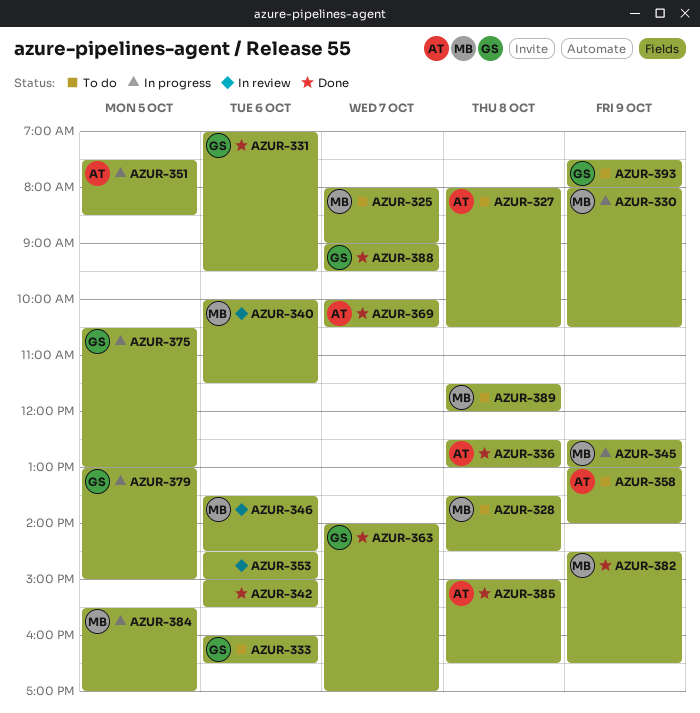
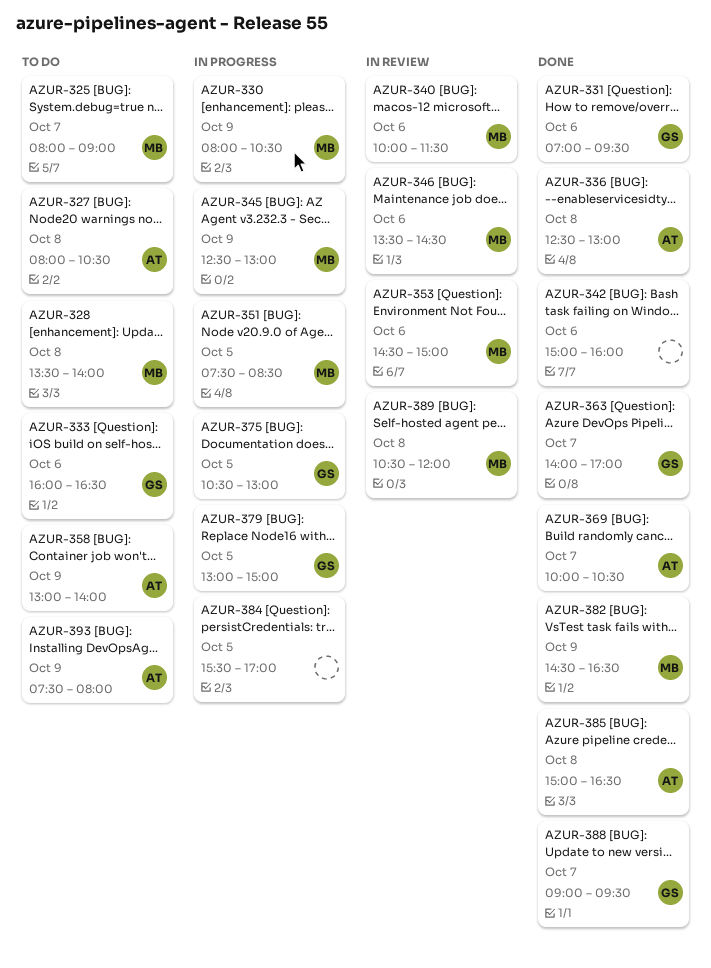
AZUR-328, ends: 14:30 -> 14:00
AZUR-342, ends: 15:30 -> 16:00
AZUR-351, owner: AT -> MB
AZUR-353, owner: none -> MB
AZUR-384, owner: MB -> none
AZUR-389, status: To do -> In review
AZUR-389, begins: 11:30 -> 10:30
AZUR-393, owner: GS -> AT

